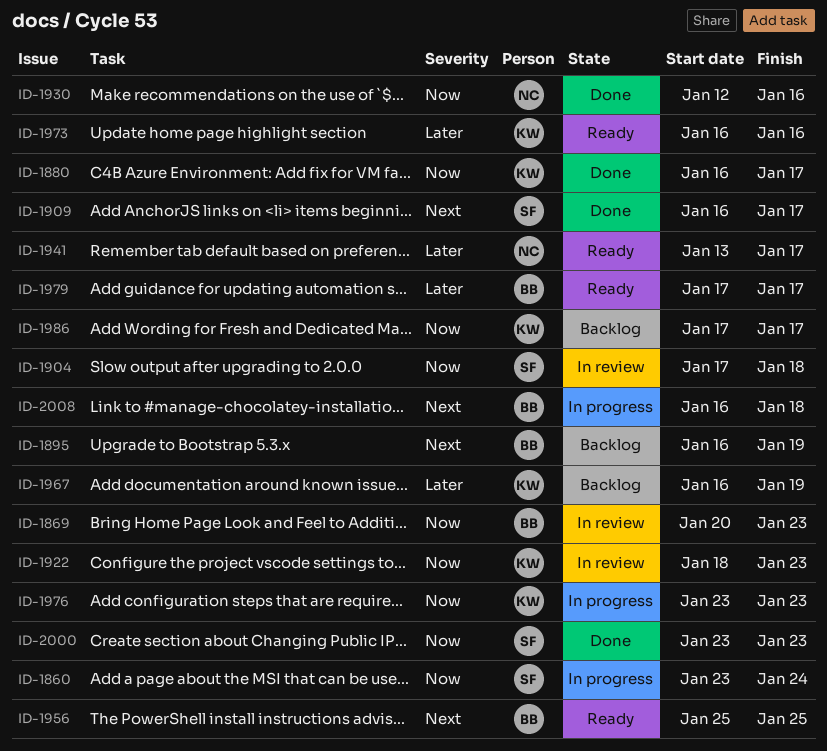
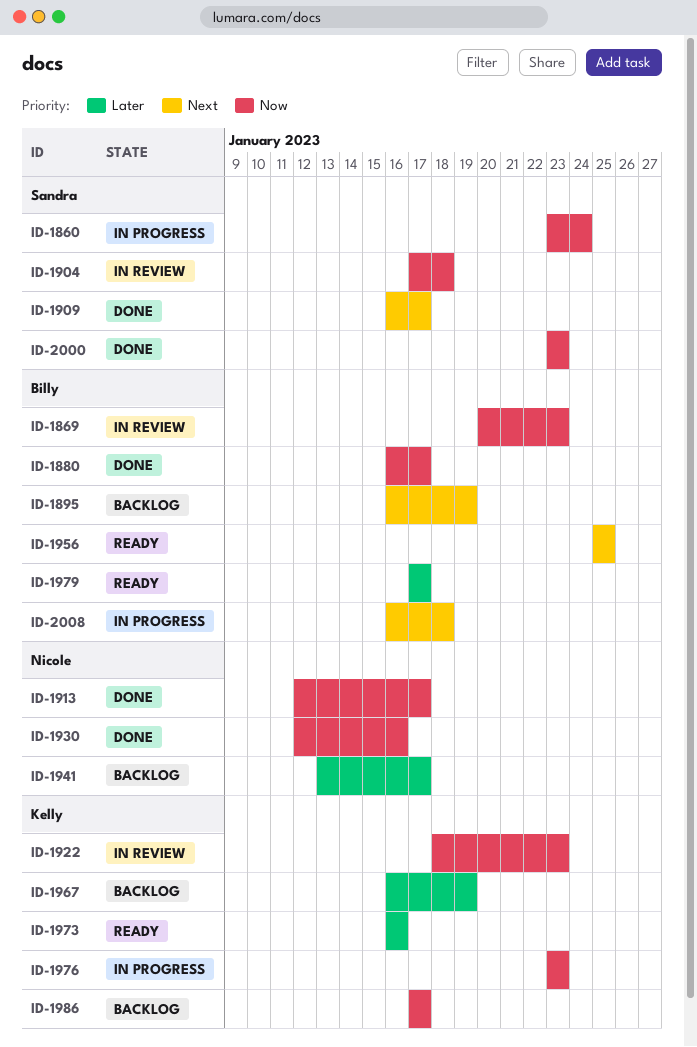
ID-1880, owner: Kelly -> Billy
ID-1913: none -> present
ID-1941, status: Ready -> Backlog

